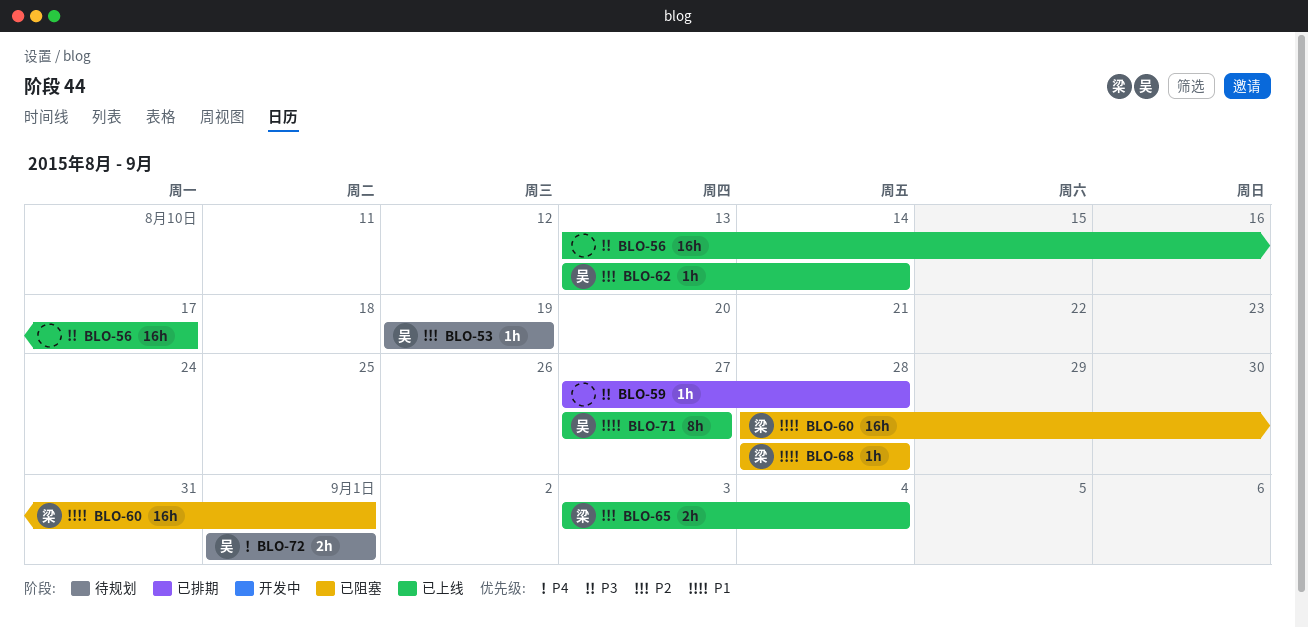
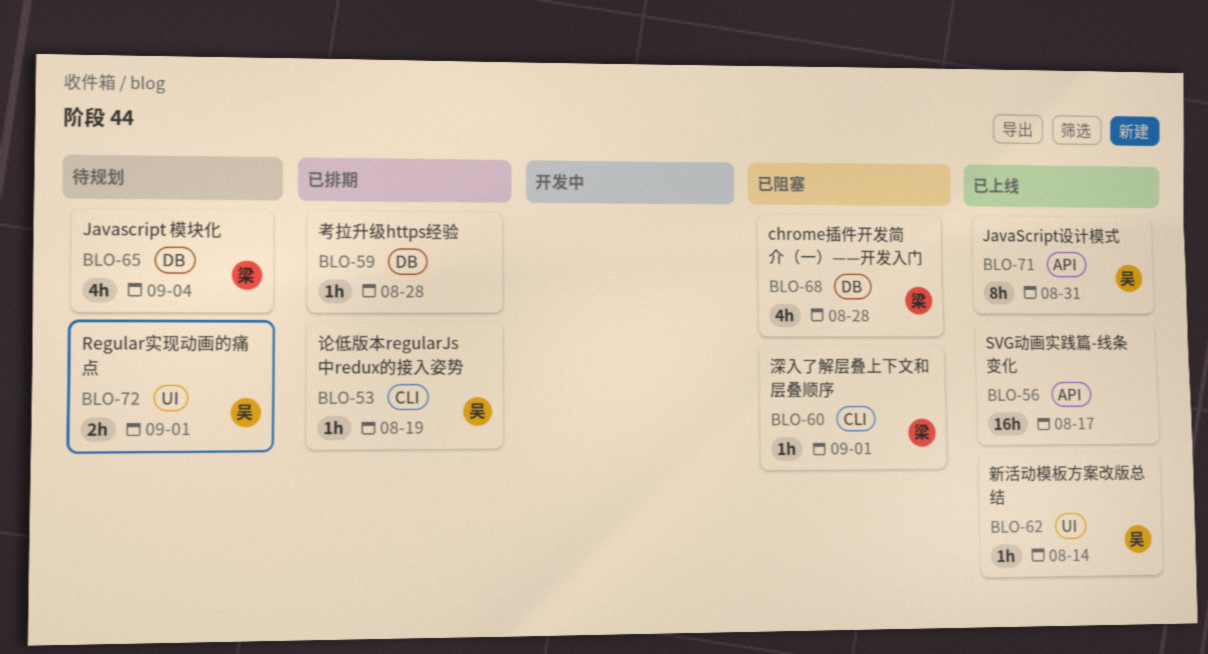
BLO-53, status: 待规划 -> 已排期
BLO-60, estimate: 16h -> 1h
BLO-65, status: 已上线 -> 待规划
BLO-65, estimate: 2h -> 4h
BLO-68, estimate: 1h -> 4h
BLO-71, due: Aug 27 -> Aug 31

